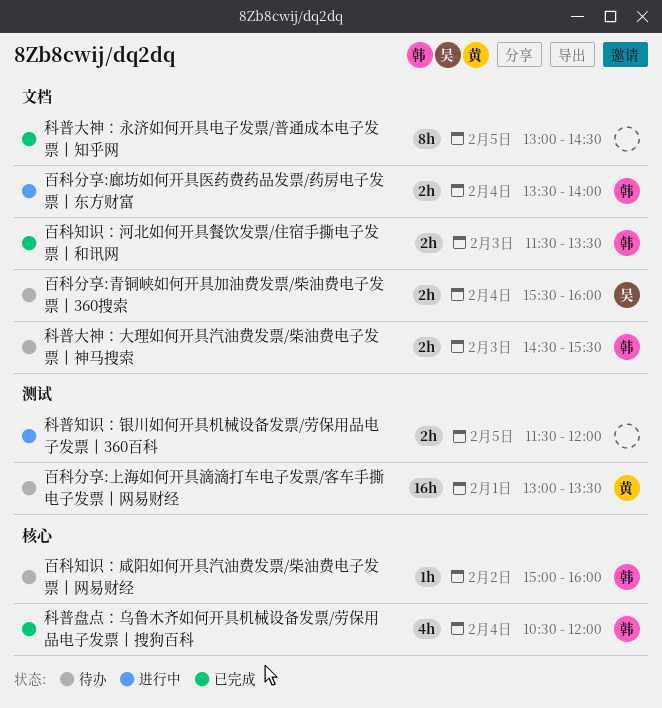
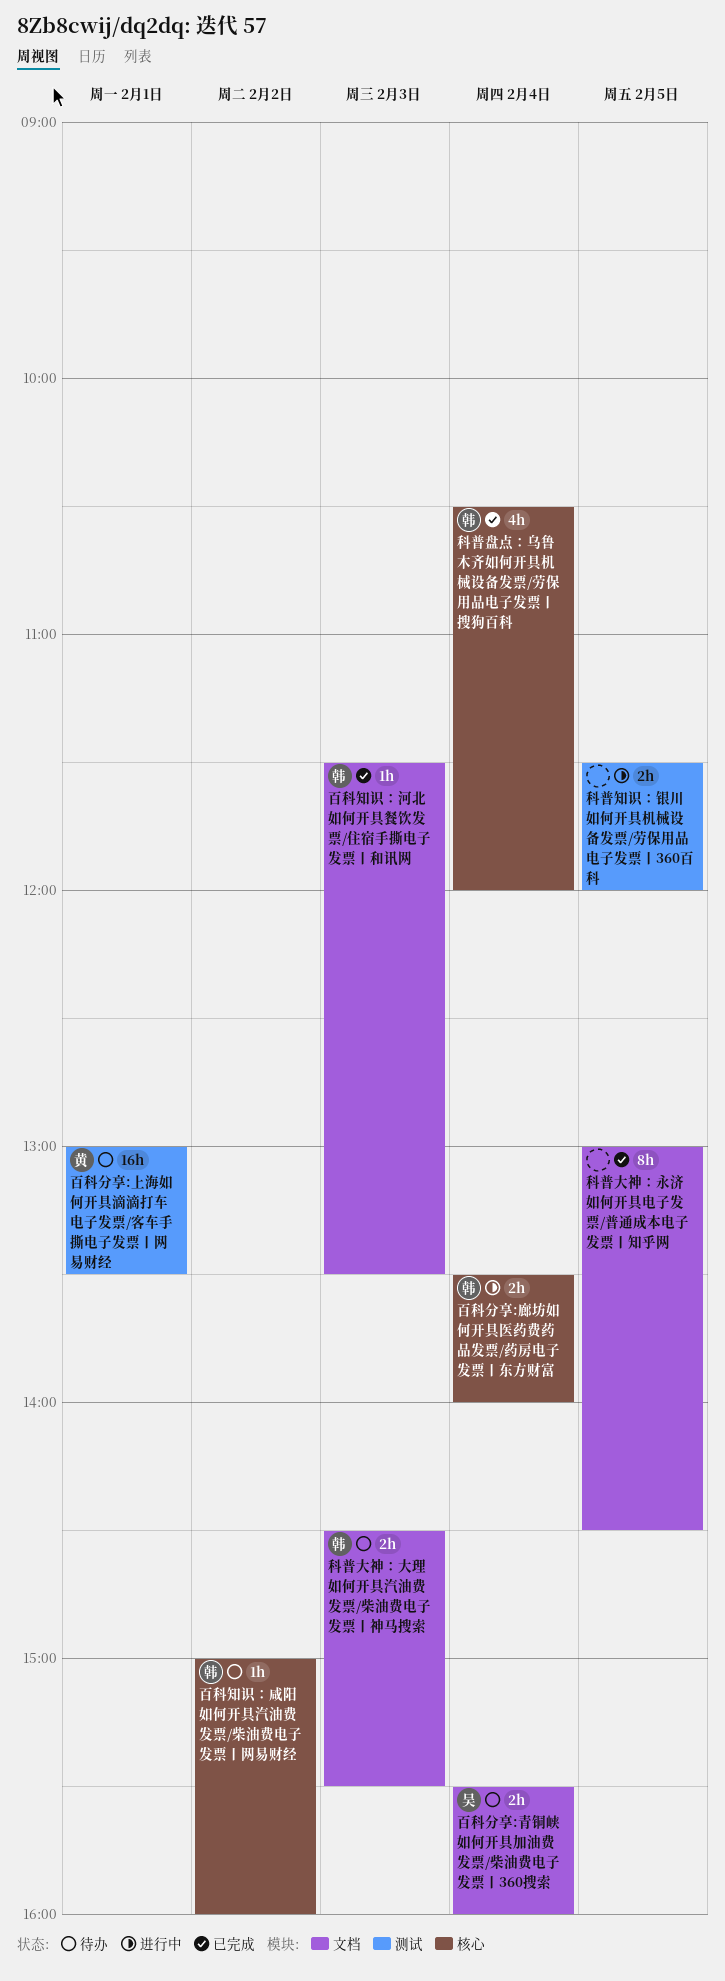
百科分享:廊坊如何开具医药费药品发票/药房电子发票丨东方财富, label: 文档 -> 核心
百科知识：河北如何开具餐饮发票/住宿手撕电子发票丨和讯网, estimate: 2h -> 1h

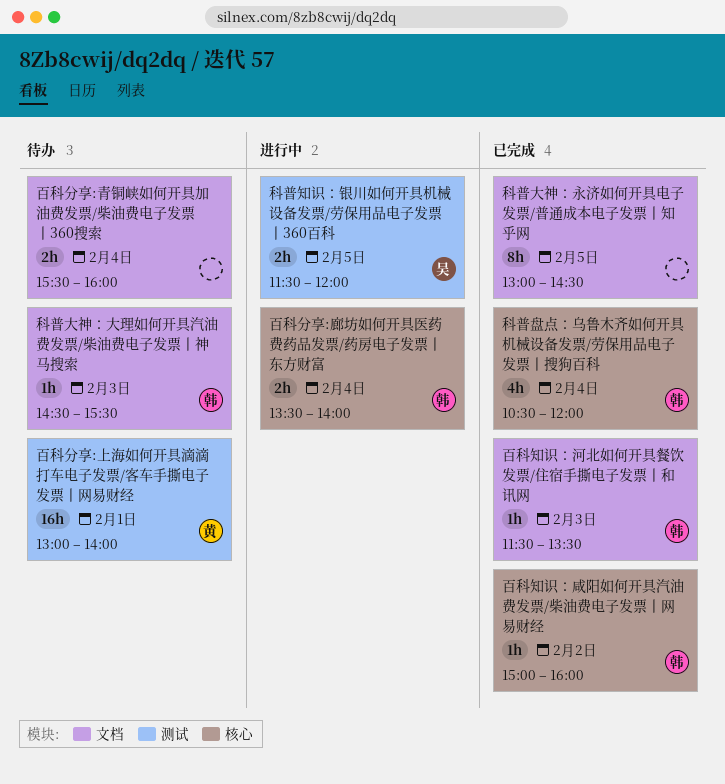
百科分享:上海如何开具滴滴打车电子发票/客车手撕电子发票丨网易财经, ends: 13:30 -> 14:00
百科分享:青铜峡如何开具加油费发票/柴油费电子发票丨360搜索, owner: 吴 -> none
百科知识：咸阳如何开具汽油费发票/柴油费电子发票丨网易财经, status: 待办 -> 已完成
科普大神：大理如何开具汽油费发票/柴油费电子发票丨神马搜索, estimate: 2h -> 1h
科普知识：银川如何开具机械设备发票/劳保用品电子发票丨360百科, owner: none -> 吴

